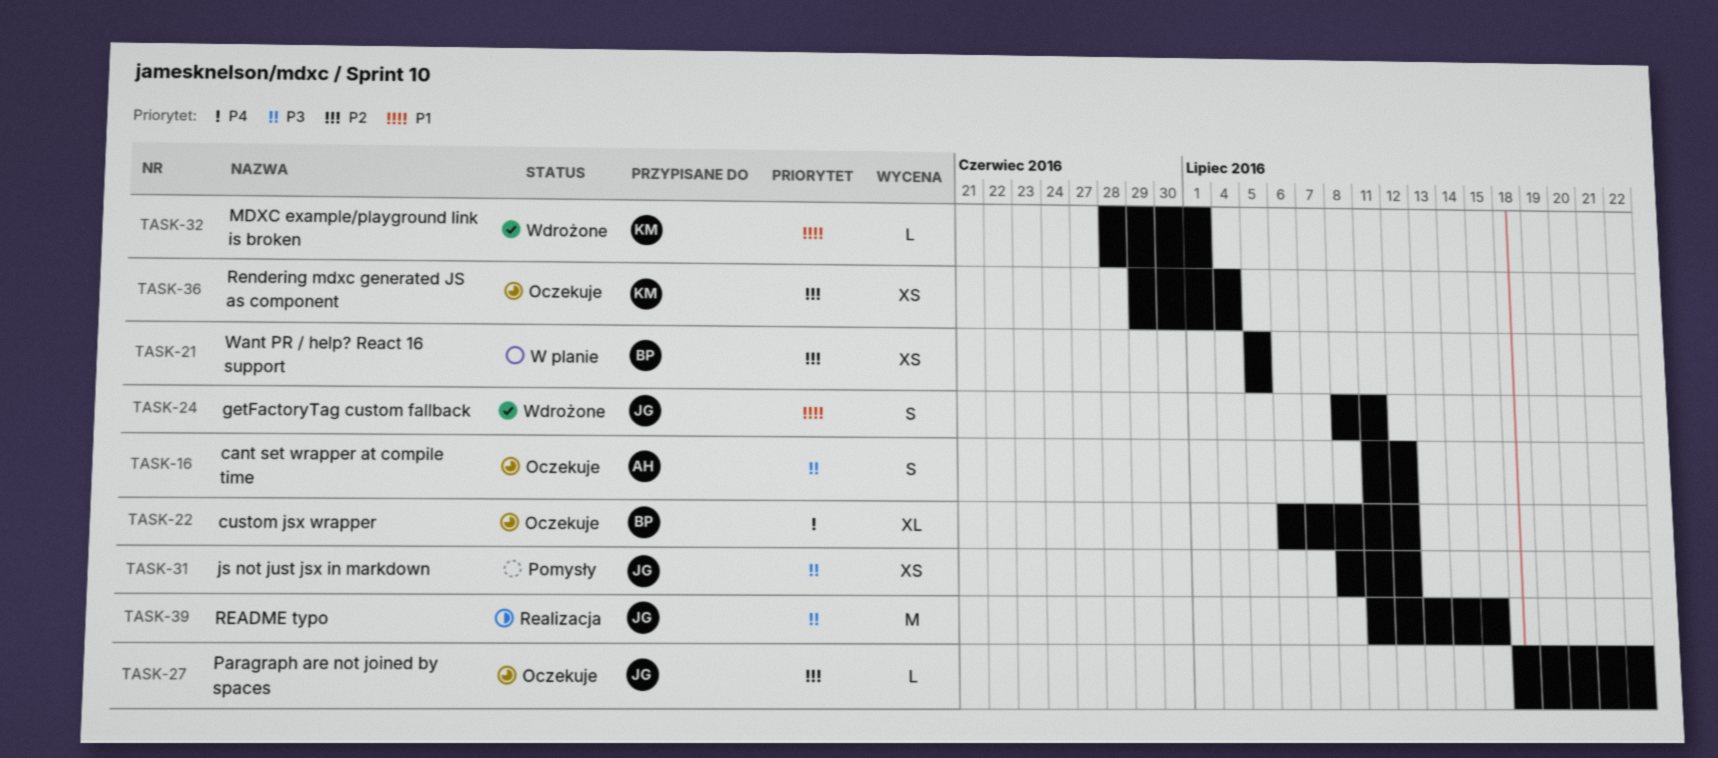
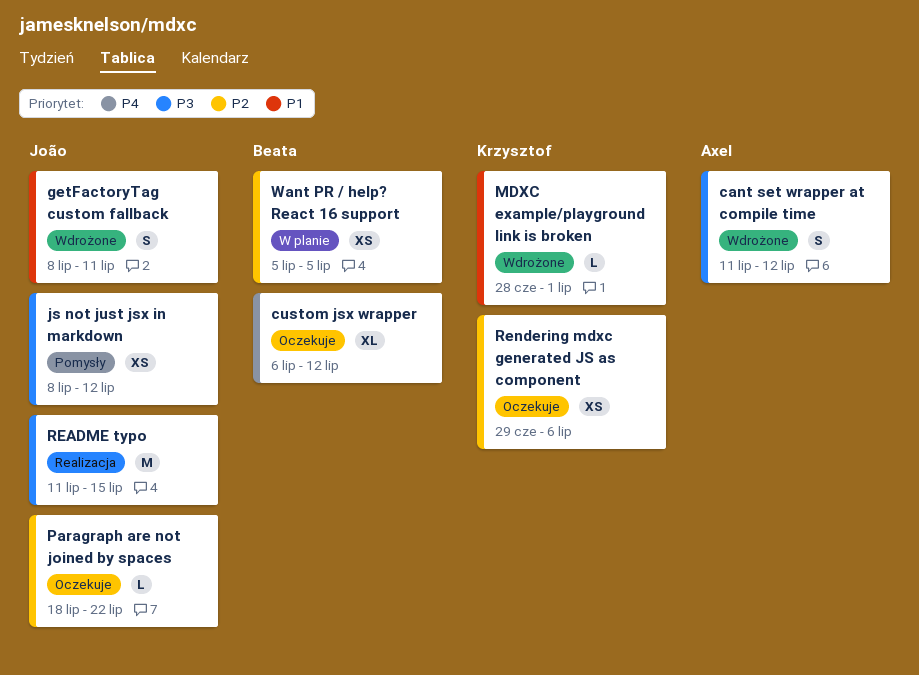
cant set wrapper at compile time, status: Oczekuje -> Wdrożone
Rendering mdxc generated JS as component, due: Jul 4 -> Jul 6

